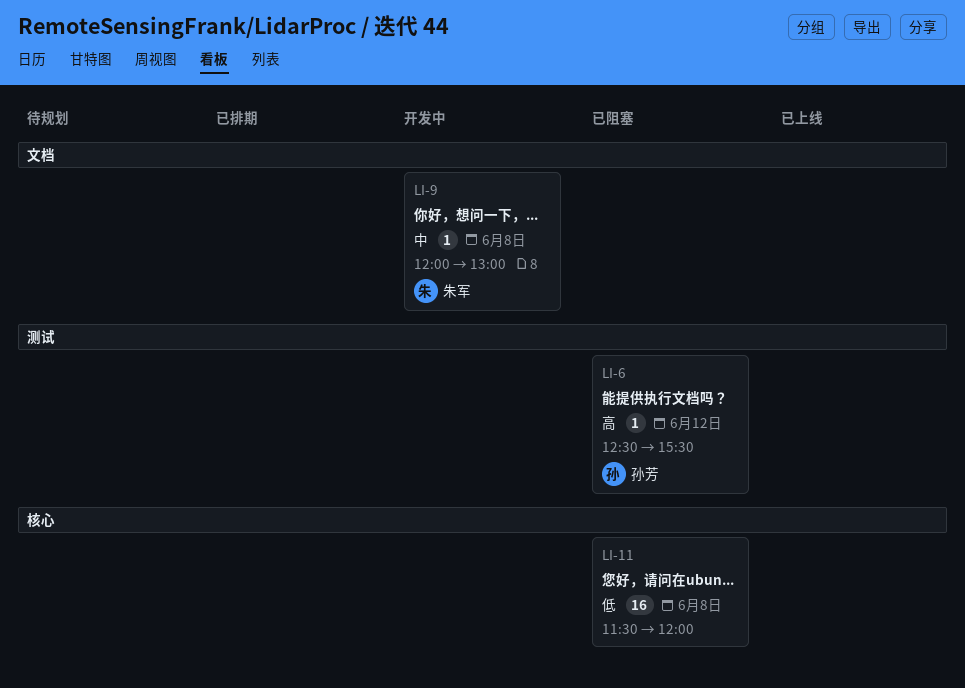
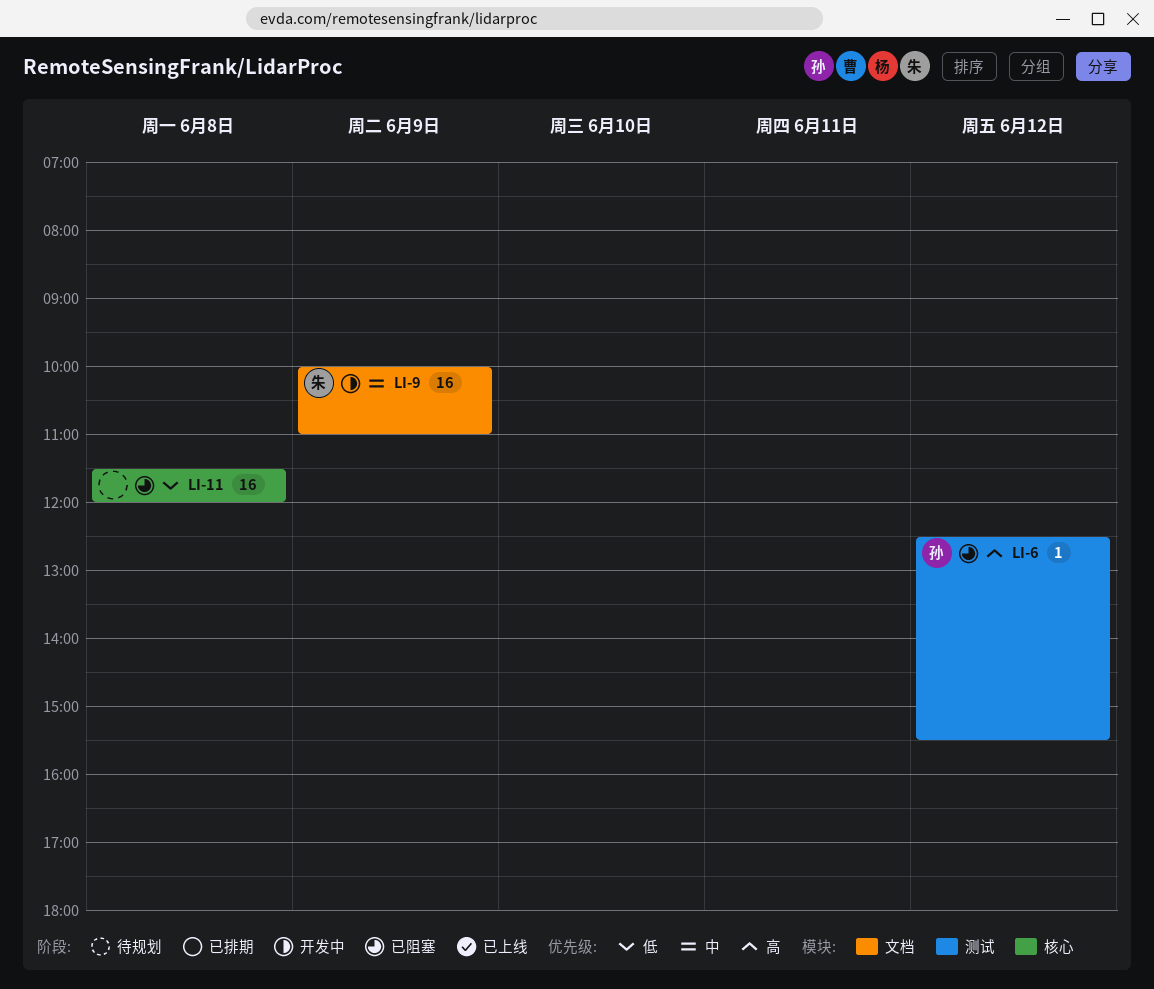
LI-9, estimate: 1 -> 16
LI-9, day: Jun 8 -> Jun 9
LI-9, begins: 12:00 -> 10:00
LI-9, ends: 13:00 -> 11:00

